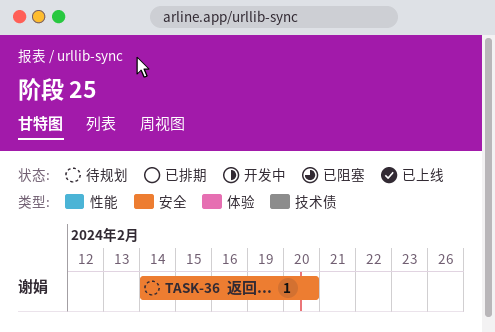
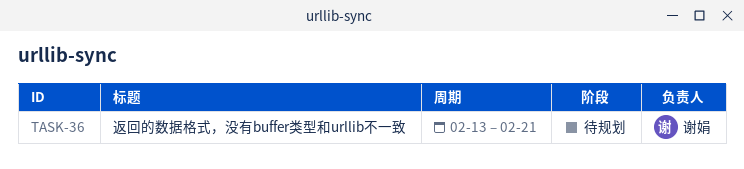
TASK-36, start: Feb 14 -> Feb 13
TASK-36, due: Feb 20 -> Feb 21

